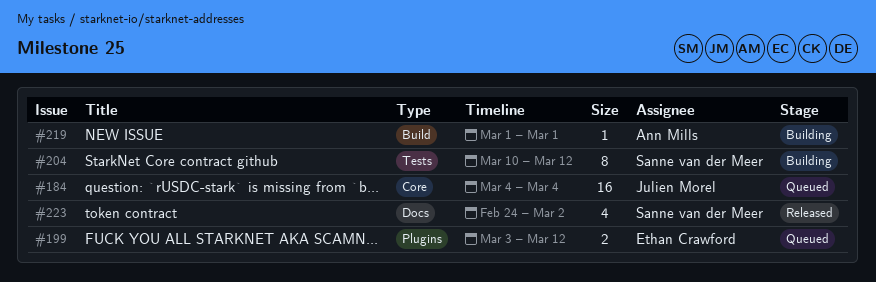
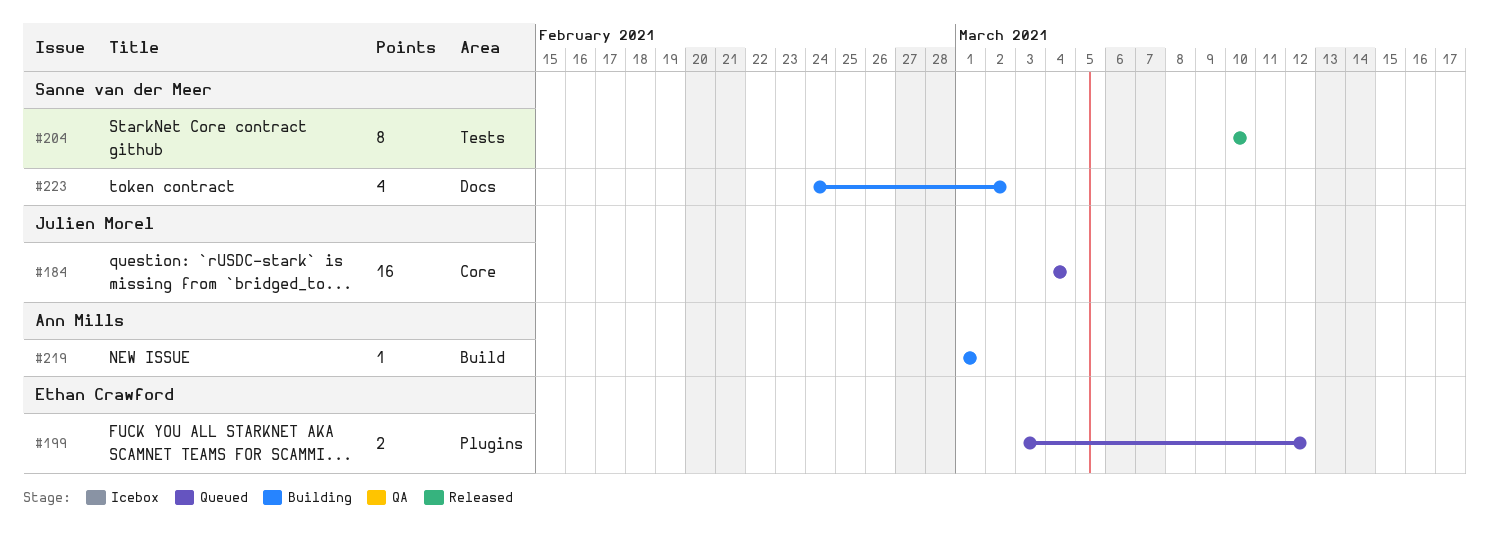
#204, status: Building -> Released
#204, due: Mar 12 -> Mar 10
#223, status: Released -> Building

